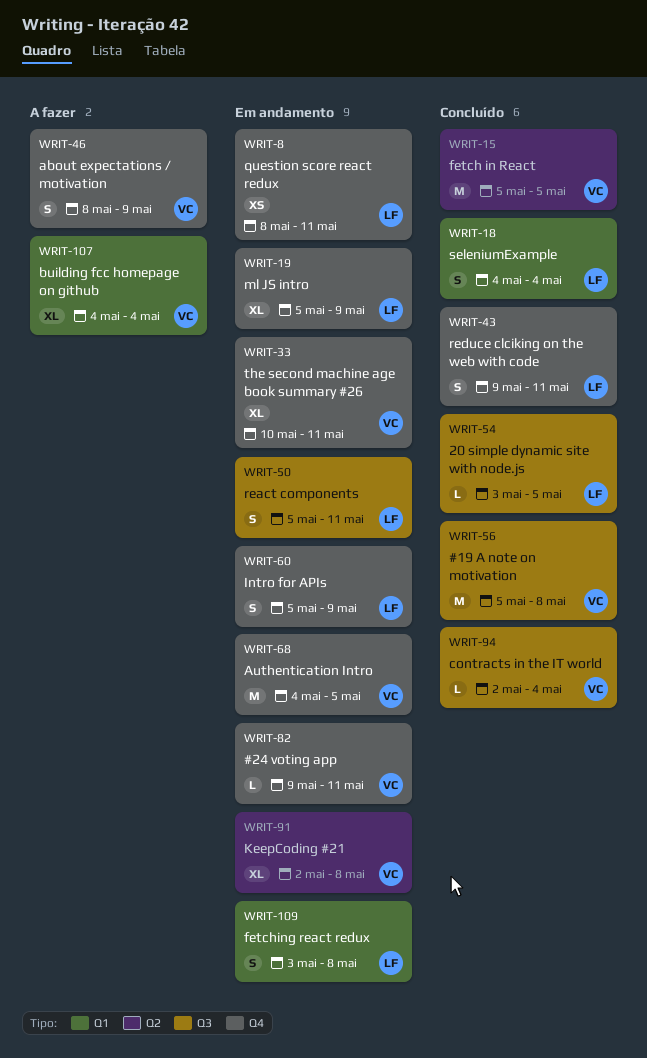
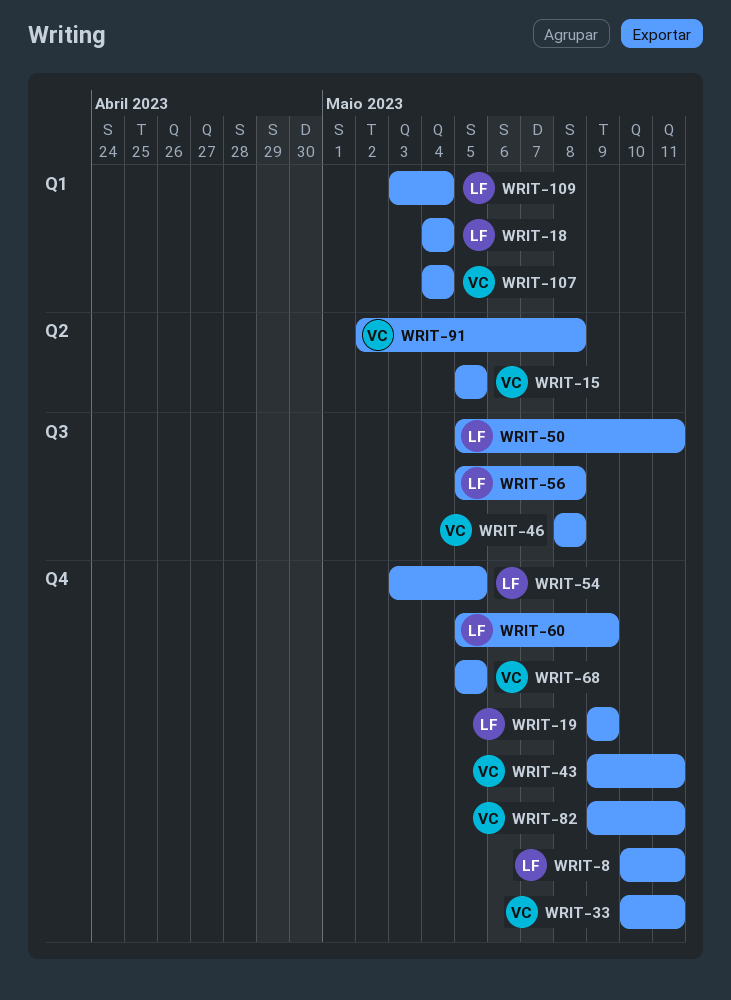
WRIT-8, start: May 8 -> May 10
WRIT-19, start: May 5 -> May 9
WRIT-43, owner: LF -> VC
WRIT-46, label: Q4 -> Q3
WRIT-46, due: May 9 -> May 8
WRIT-54, label: Q3 -> Q4
WRIT-56, owner: VC -> LF
WRIT-68, start: May 4 -> May 5
WRIT-94: present -> none
WRIT-109, due: May 8 -> May 4

